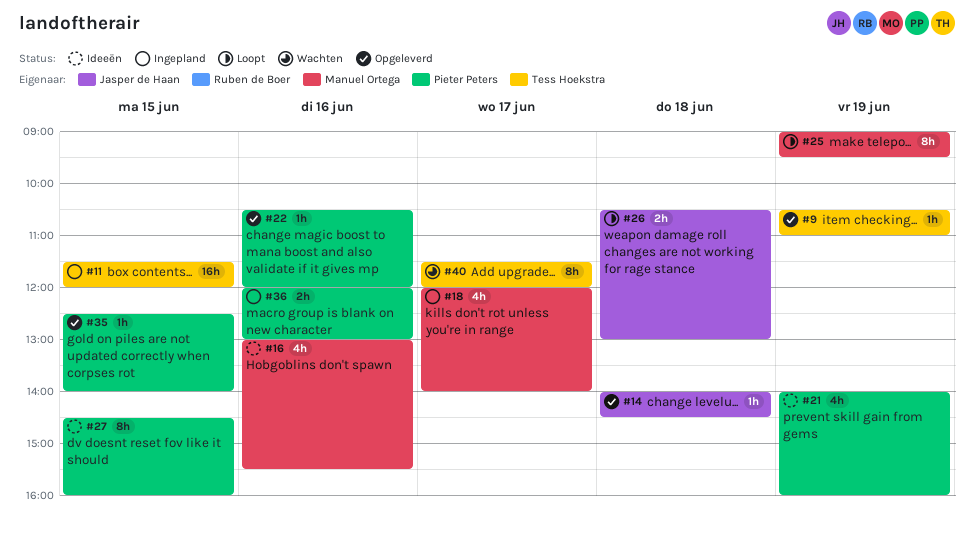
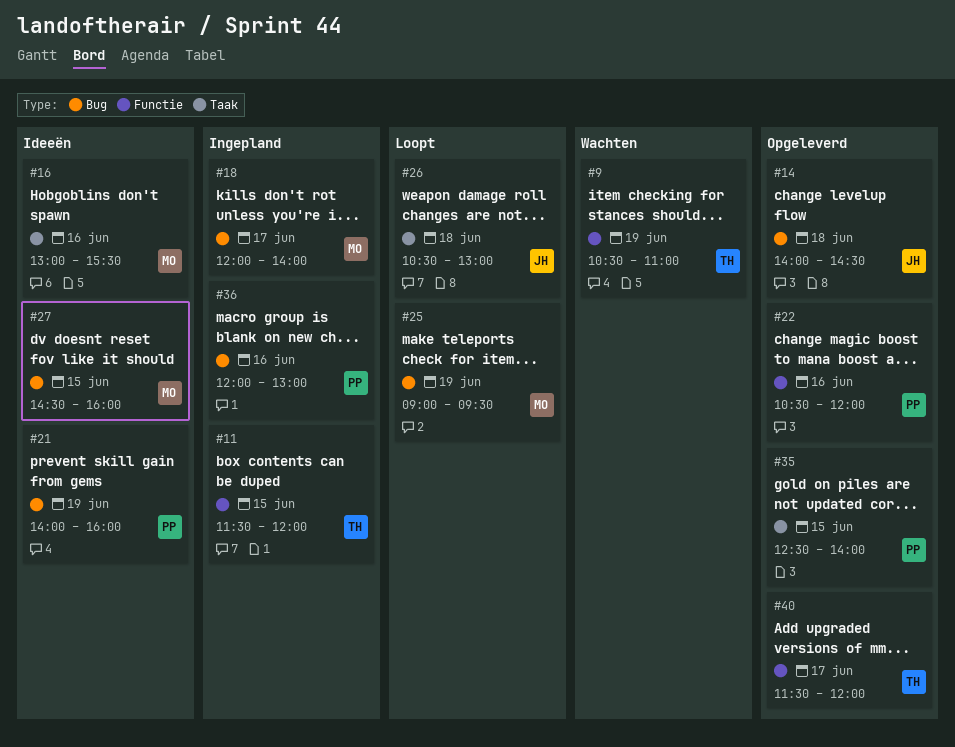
#9, status: Opgeleverd -> Wachten
#27, owner: Pieter Peters -> Manuel Ortega
#40, status: Wachten -> Opgeleverd

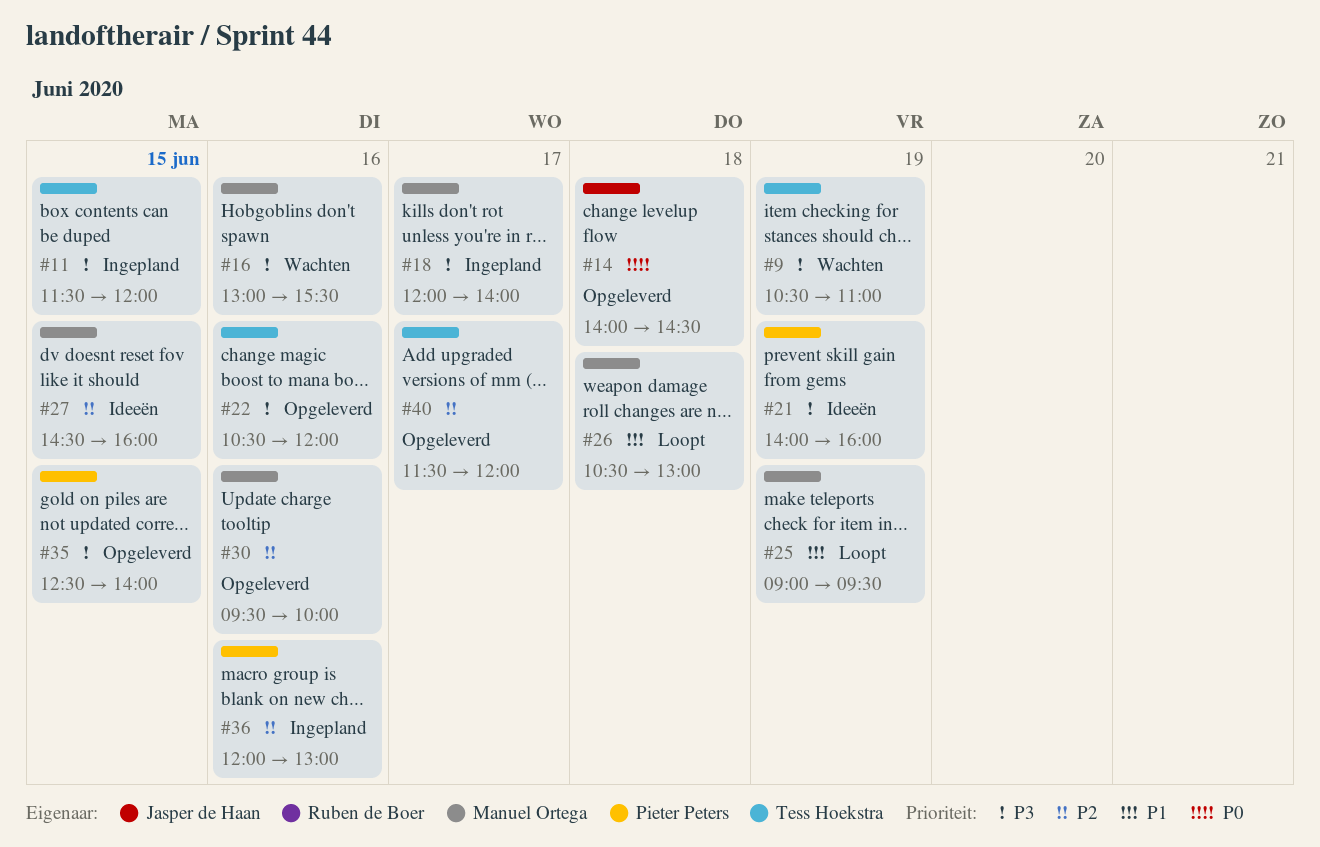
#16, status: Ideeën -> Wachten
#22, owner: Pieter Peters -> Tess Hoekstra
#26, owner: Jasper de Haan -> Manuel Ortega
#30: none -> present

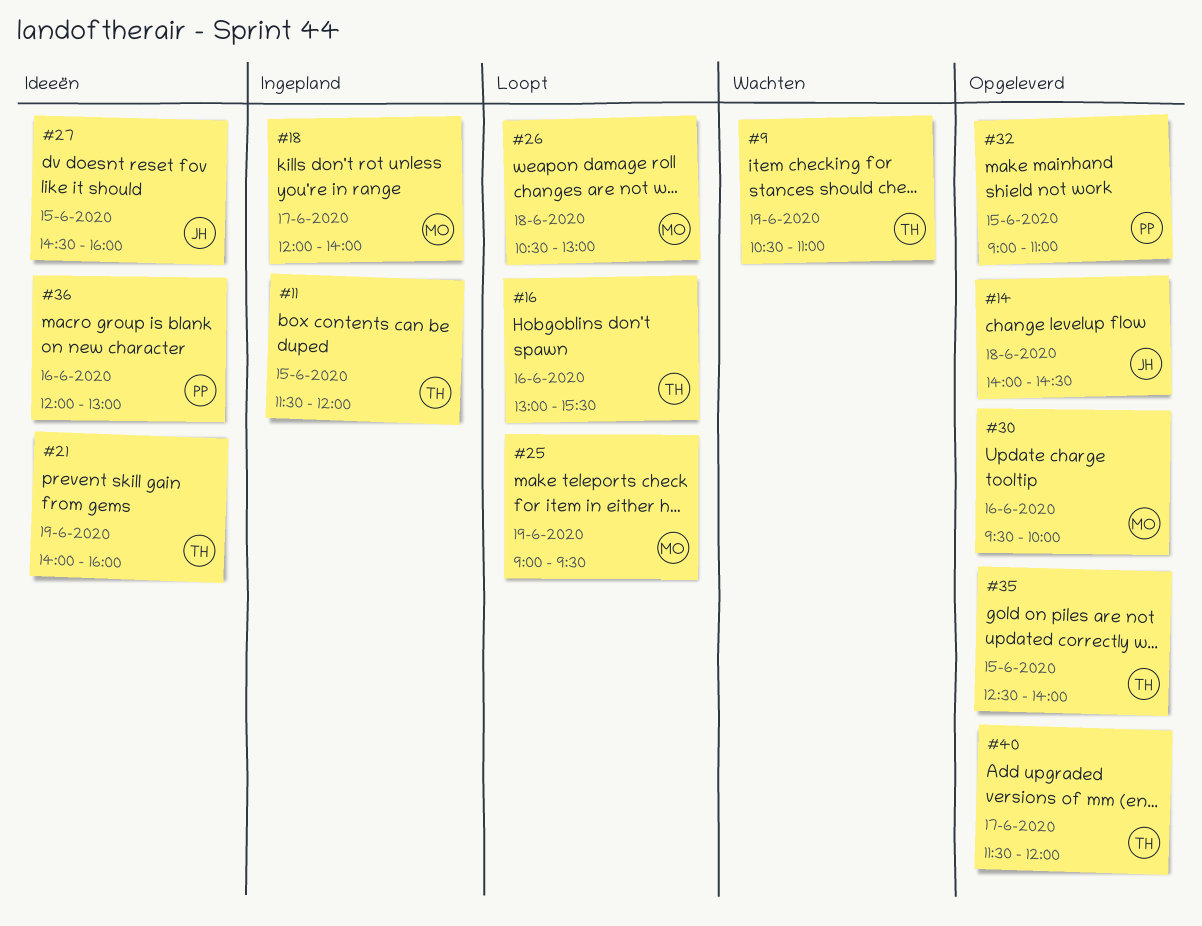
#16, status: Wachten -> Loopt
#16, owner: Manuel Ortega -> Tess Hoekstra
#21, owner: Pieter Peters -> Tess Hoekstra
#22: present -> none
#27, owner: Manuel Ortega -> Jasper de Haan
#32: none -> present
#35, owner: Pieter Peters -> Tess Hoekstra
#36, status: Ingepland -> Ideeën

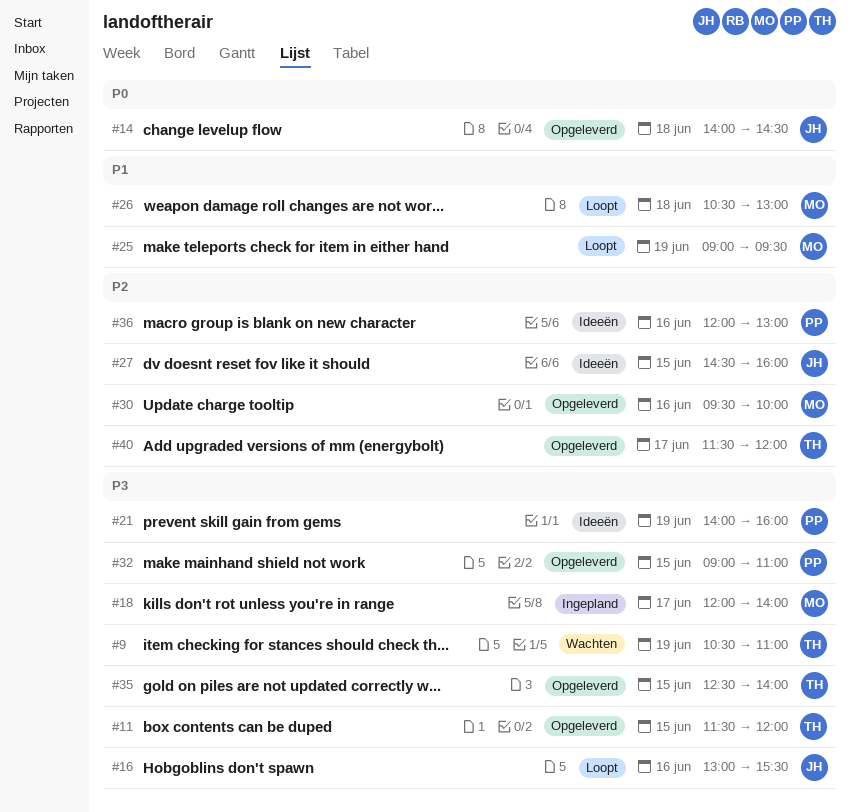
#11, status: Ingepland -> Opgeleverd
#16, owner: TH -> JH
#21, owner: TH -> PP

